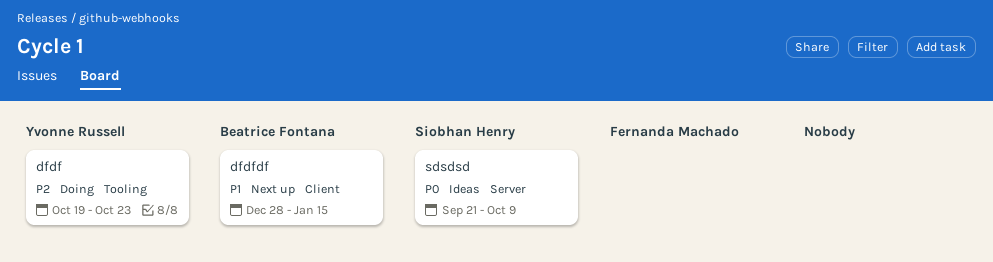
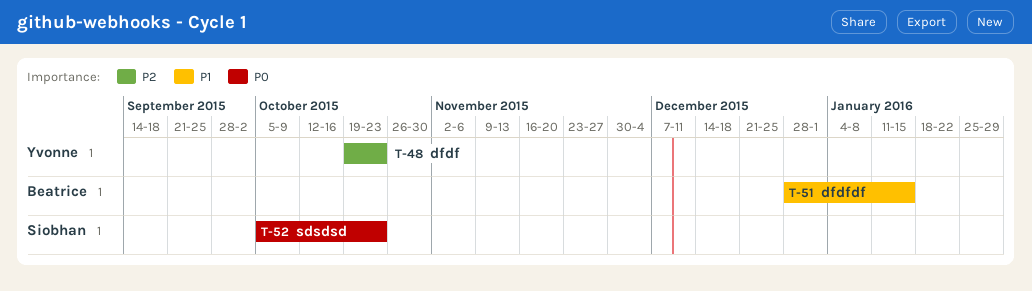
sdsdsd, start: Sep 21 -> Oct 5
sdsdsd, due: Oct 9 -> Oct 23

